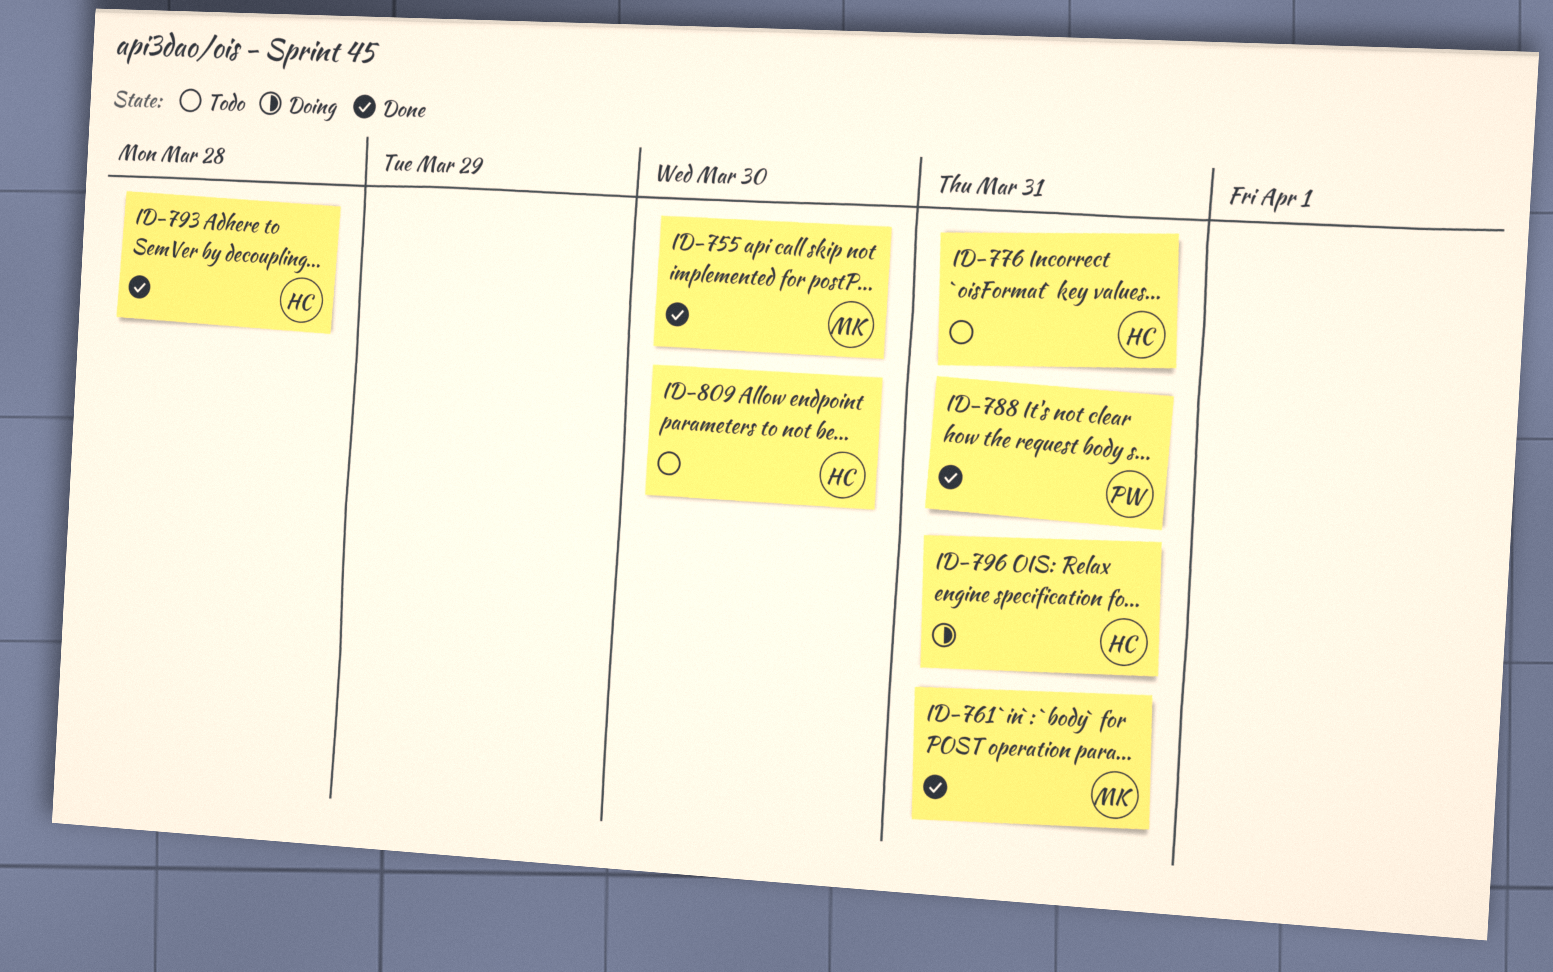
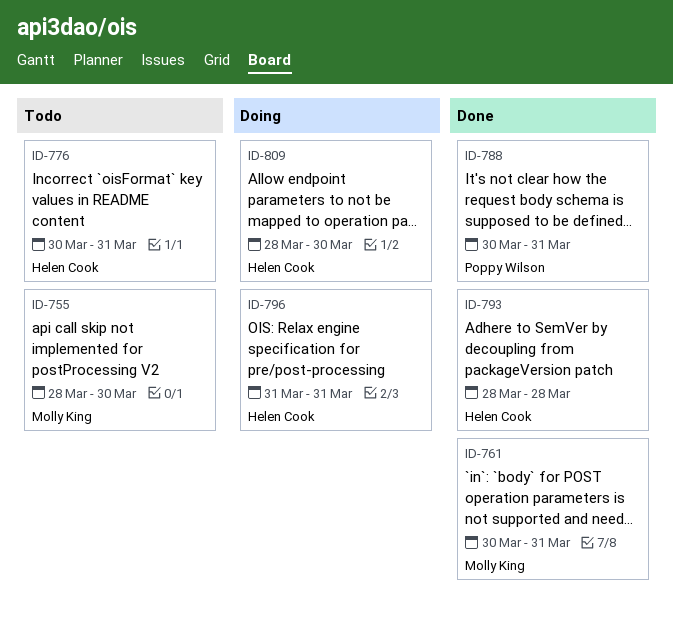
ID-755, status: Done -> Todo
ID-809, status: Todo -> Doing

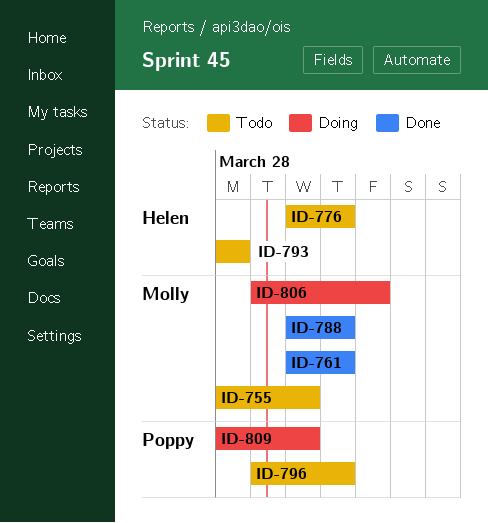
ID-788, owner: Poppy Wilson -> Molly King
ID-793, status: Done -> Todo
ID-796, status: Doing -> Todo
ID-796, owner: Helen Cook -> Poppy Wilson
ID-796, start: Mar 31 -> Mar 29
ID-806: none -> present
ID-809, owner: Helen Cook -> Poppy Wilson

